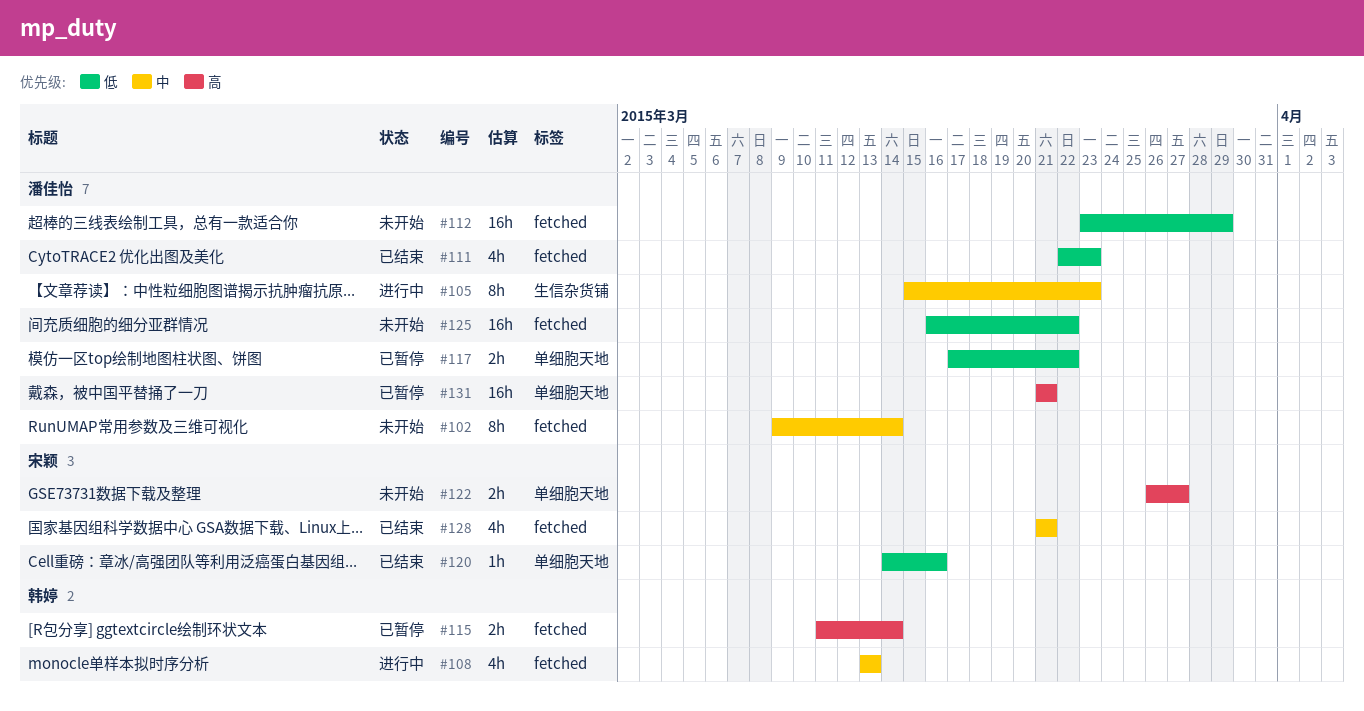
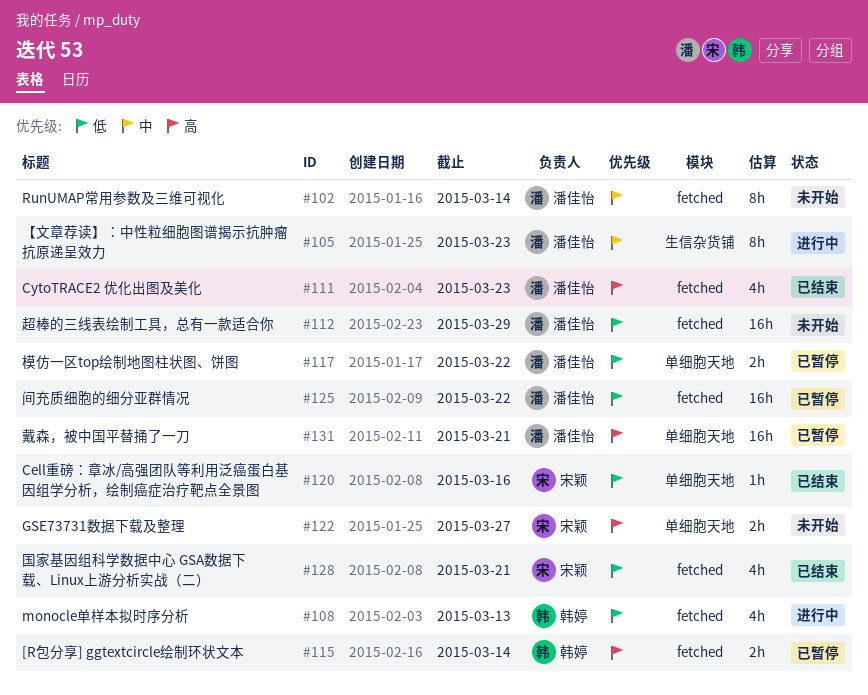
#108, priority: 中 -> 低
#111, priority: 低 -> 高
#125, status: 未开始 -> 已暂停
#128, priority: 中 -> 低

